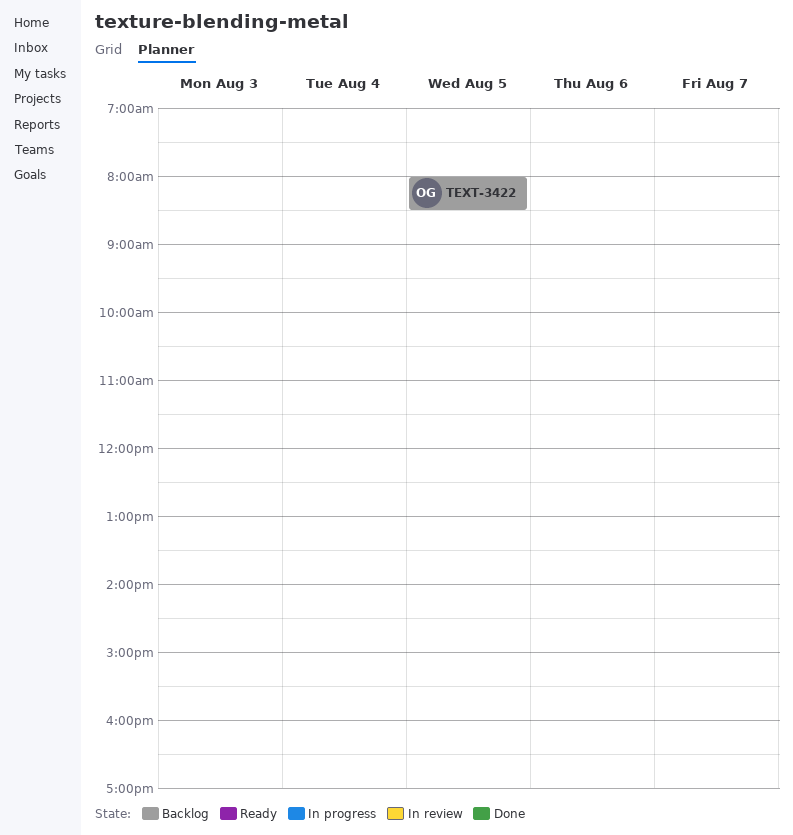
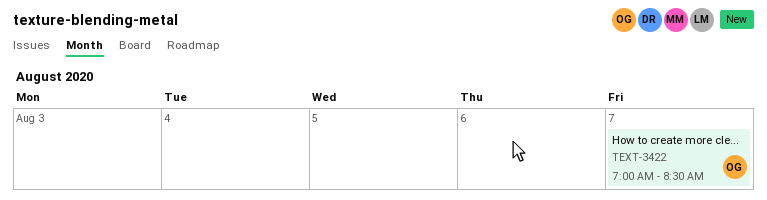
TEXT-3422, day: Aug 5 -> Aug 7
TEXT-3422, begins: 08:00 -> 07:00

